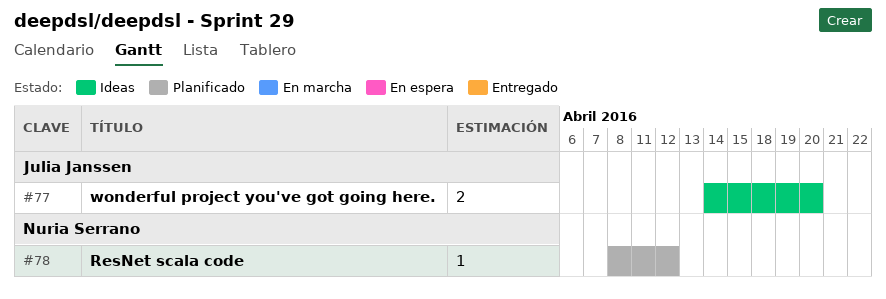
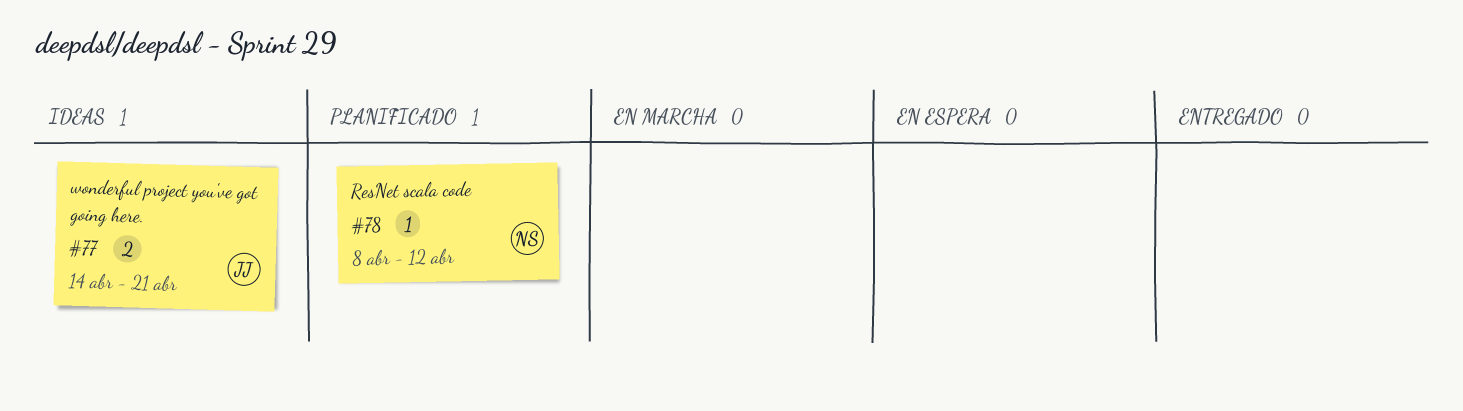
#77, due: Apr 20 -> Apr 21

